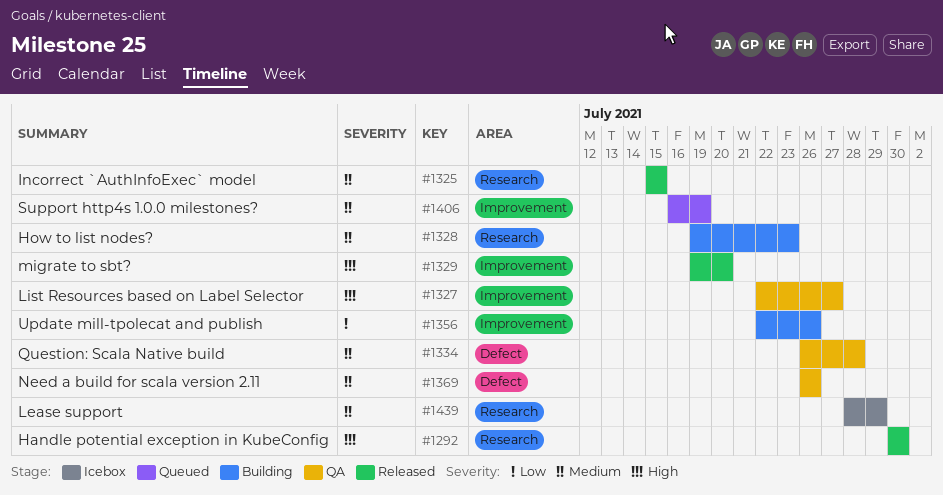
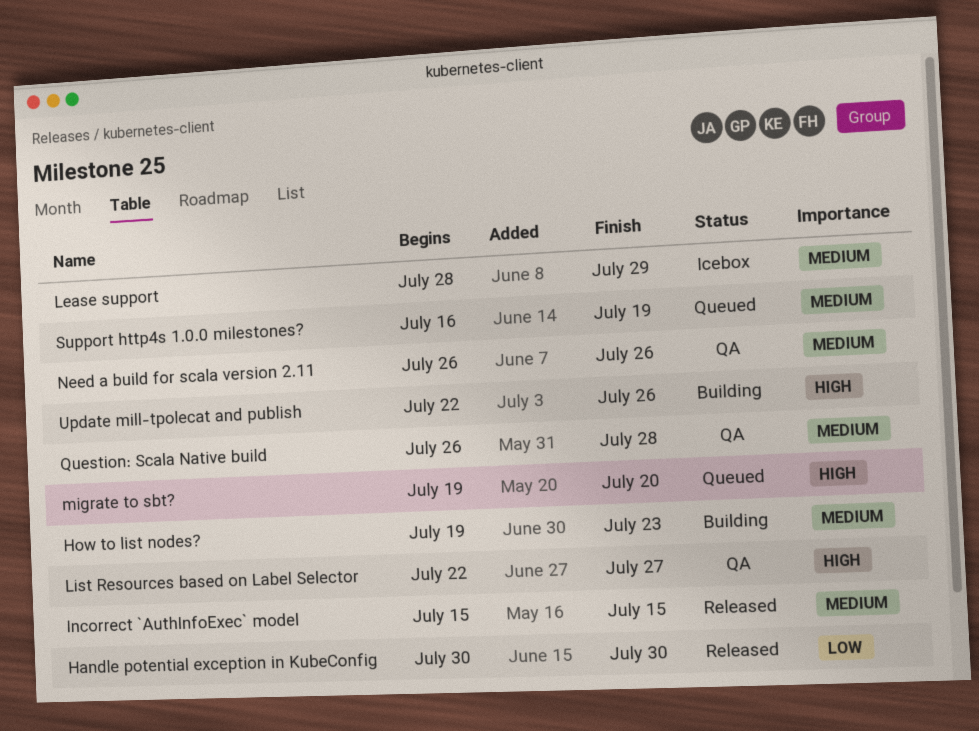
Handle potential exception in KubeConfig, priority: High -> Low
migrate to sbt?, status: Released -> Queued
Update mill-tpolecat and publish, priority: Low -> High

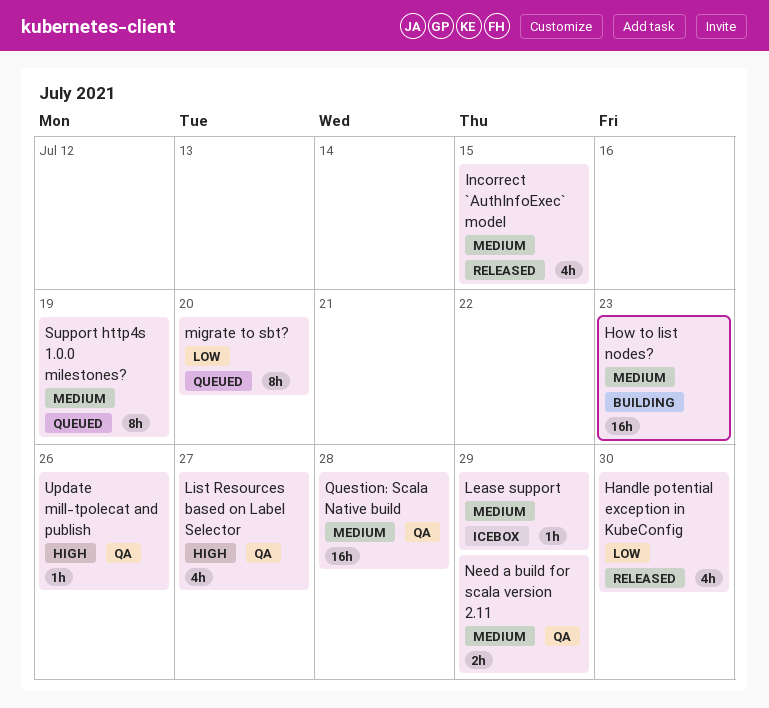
migrate to sbt?, priority: High -> Low
Need a build for scala version 2.11, due: Jul 26 -> Jul 29
Update mill-tpolecat and publish, status: Building -> QA

